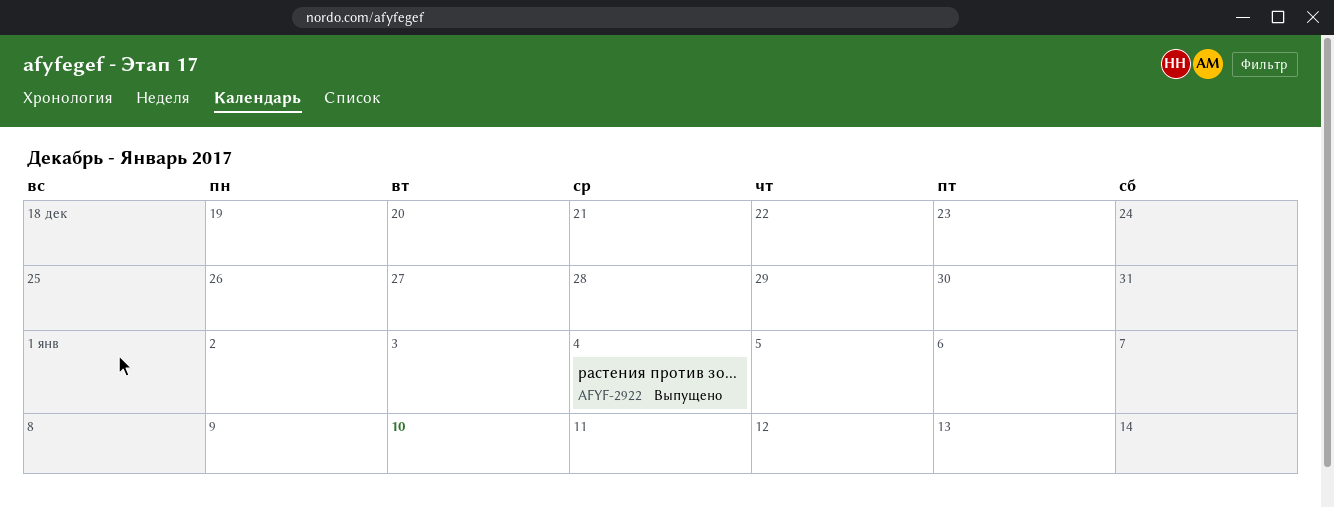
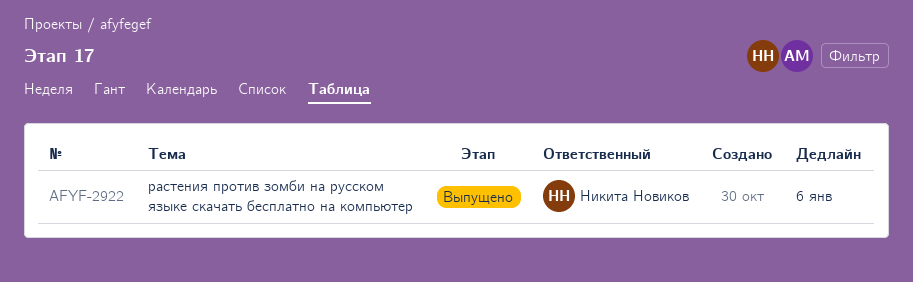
AFYF-2922, due: Jan 4 -> Jan 6

